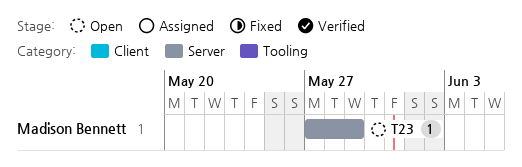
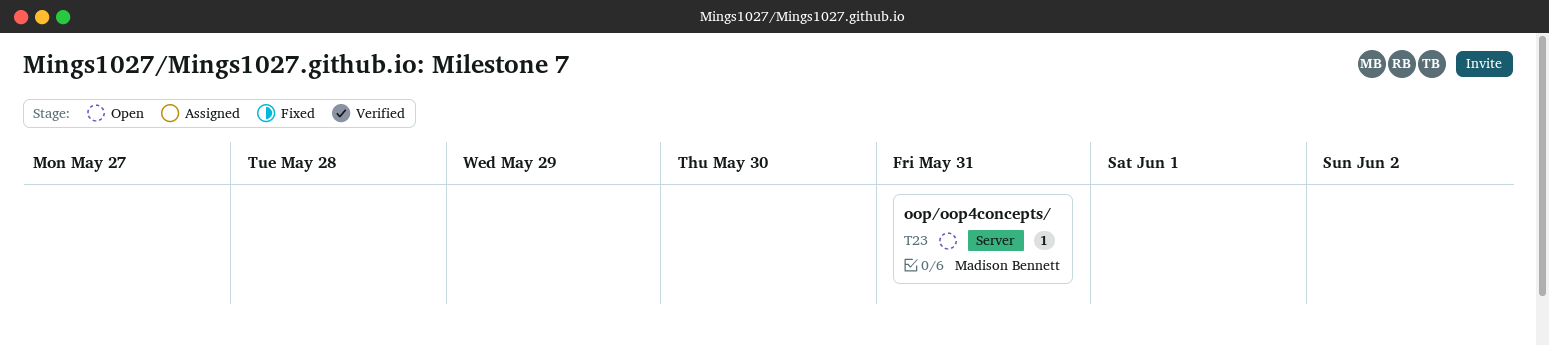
T23, due: May 29 -> May 31

